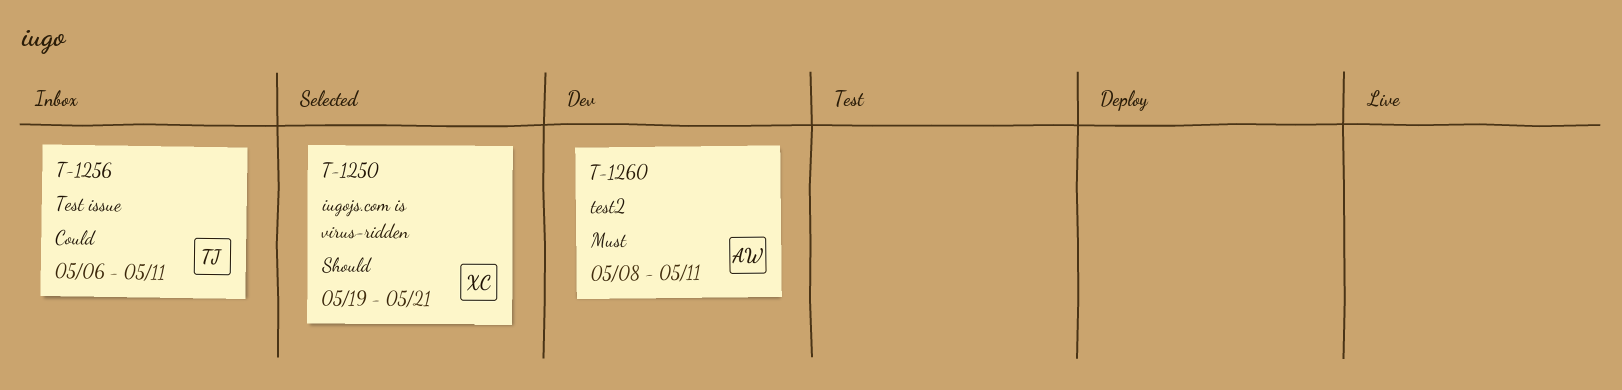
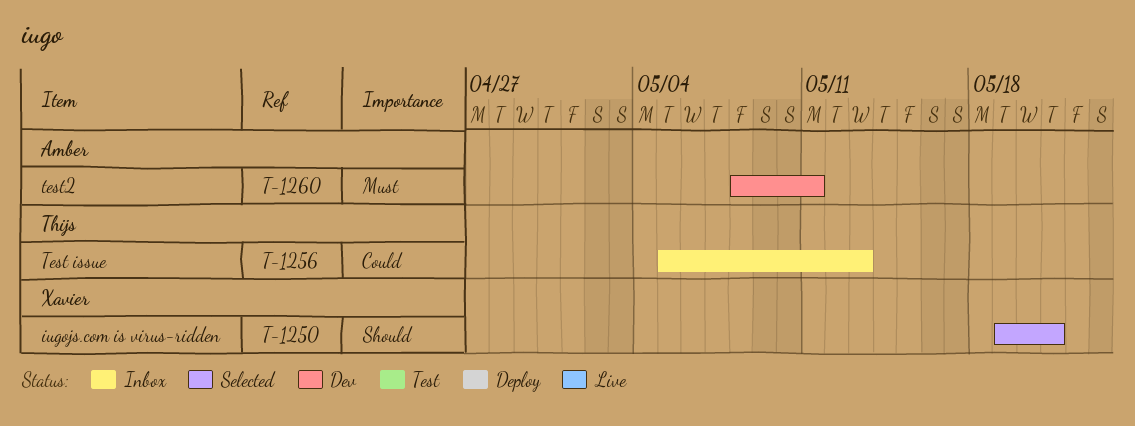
T-1256, start: May 6 -> May 5
T-1256, due: May 11 -> May 13

